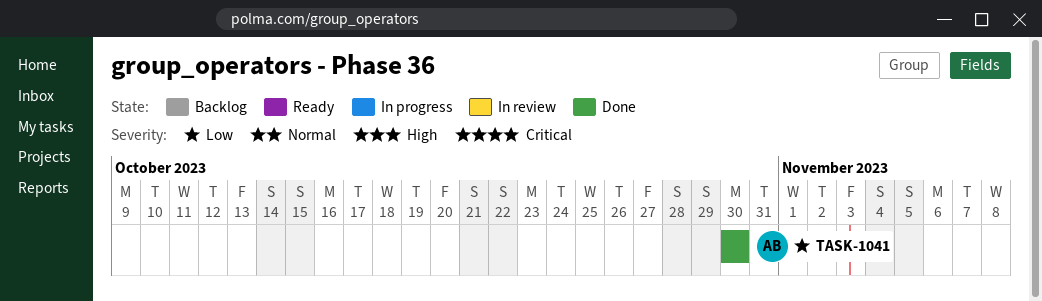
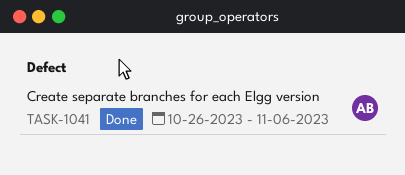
TASK-1041, start: Oct 30 -> Oct 26
TASK-1041, due: Oct 30 -> Nov 6

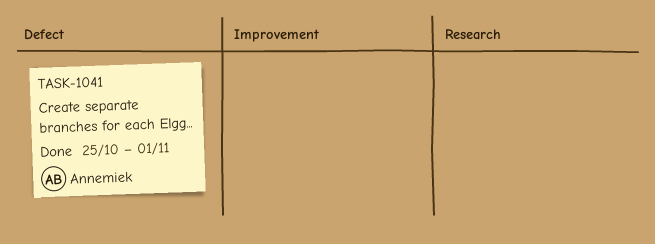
TASK-1041, start: Oct 26 -> Oct 25
TASK-1041, due: Nov 6 -> Nov 1

